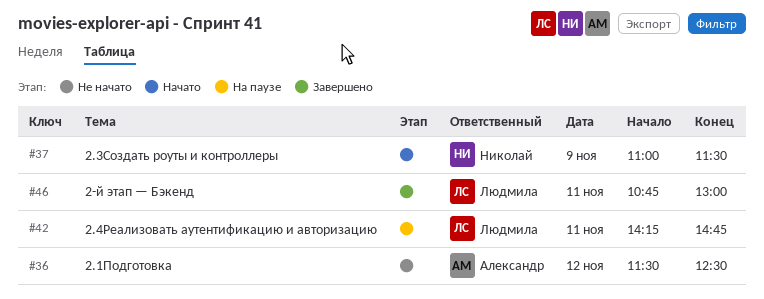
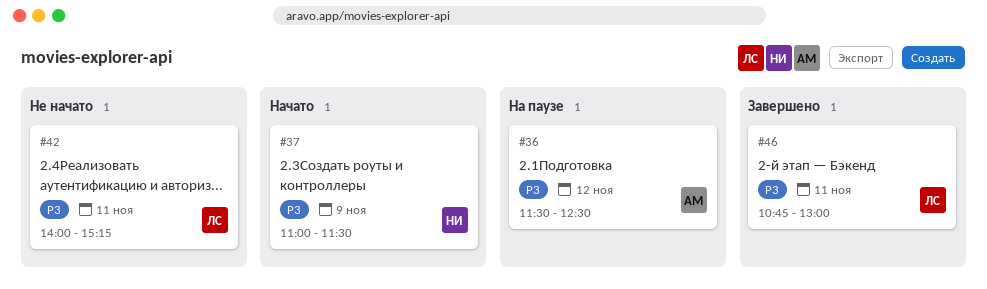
#36, status: Не начато -> На паузе
#42, status: На паузе -> Не начато
#42, begins: 14:15 -> 14:00
#42, ends: 14:45 -> 15:15

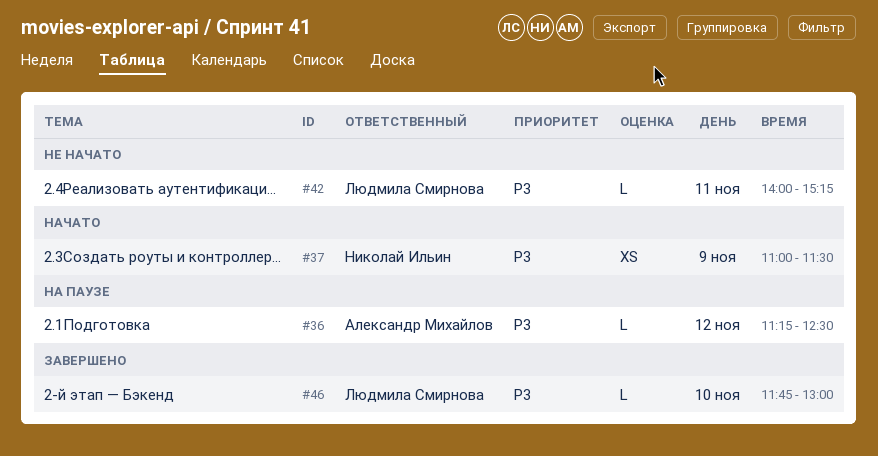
#36, begins: 11:30 -> 11:15
#46, day: Nov 11 -> Nov 10
#46, begins: 10:45 -> 11:45

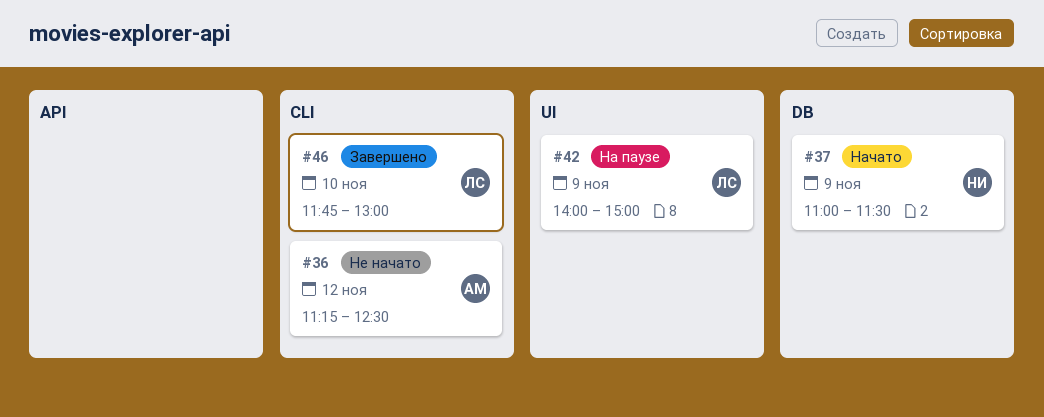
#36, status: На паузе -> Не начато
#42, status: Не начато -> На паузе
#42, day: Nov 11 -> Nov 9
#42, ends: 15:15 -> 15:00

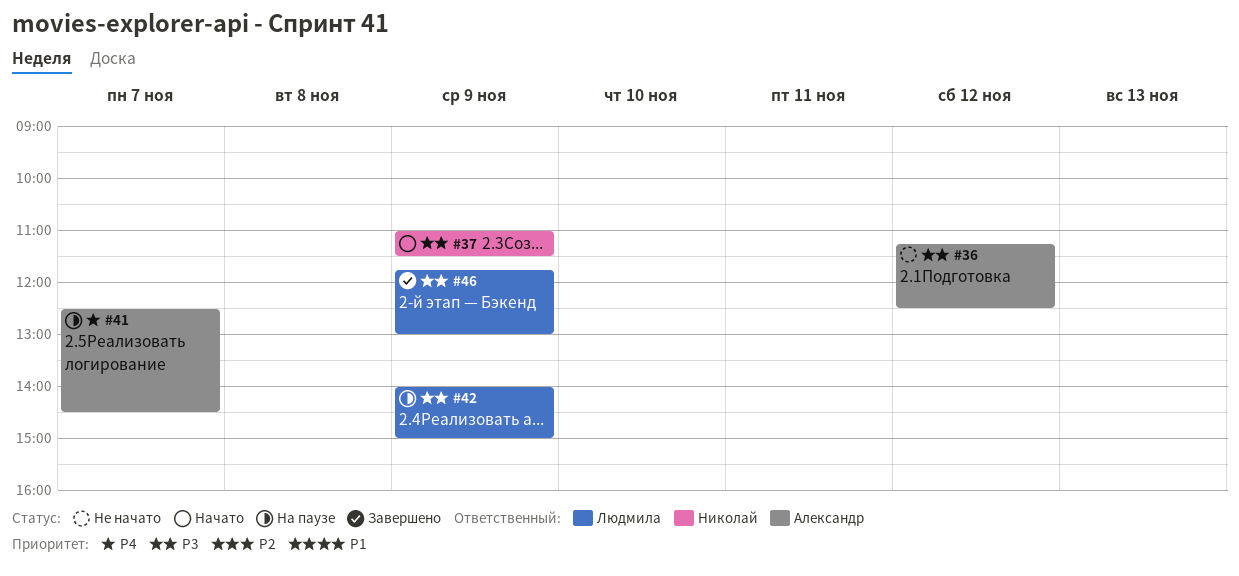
#41: none -> present
#46, day: Nov 10 -> Nov 9

